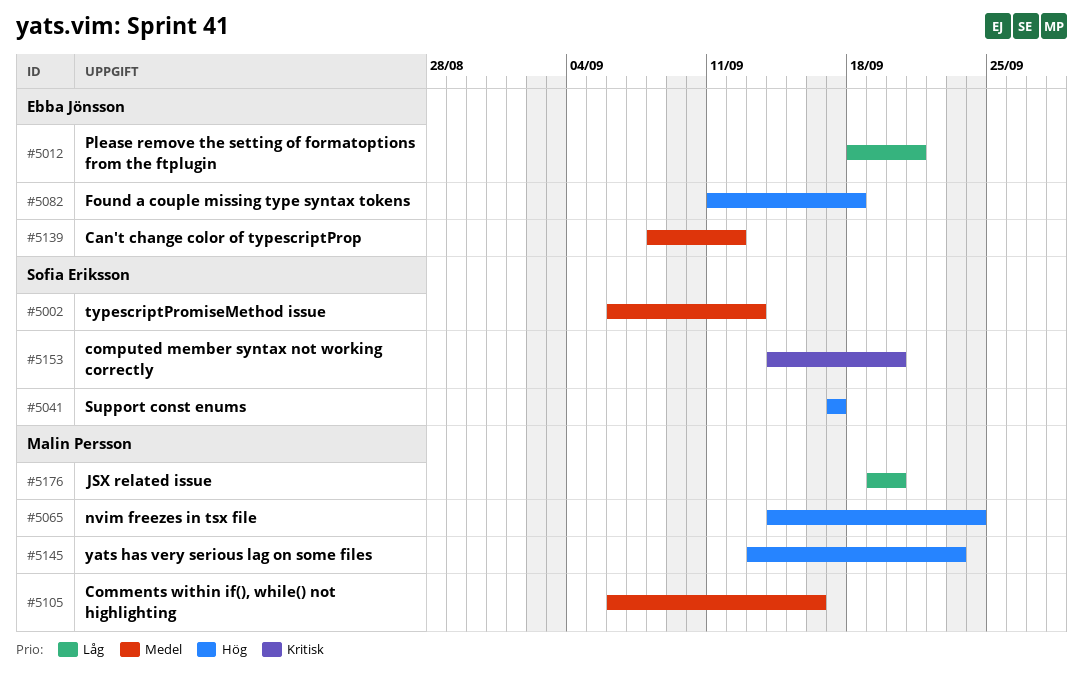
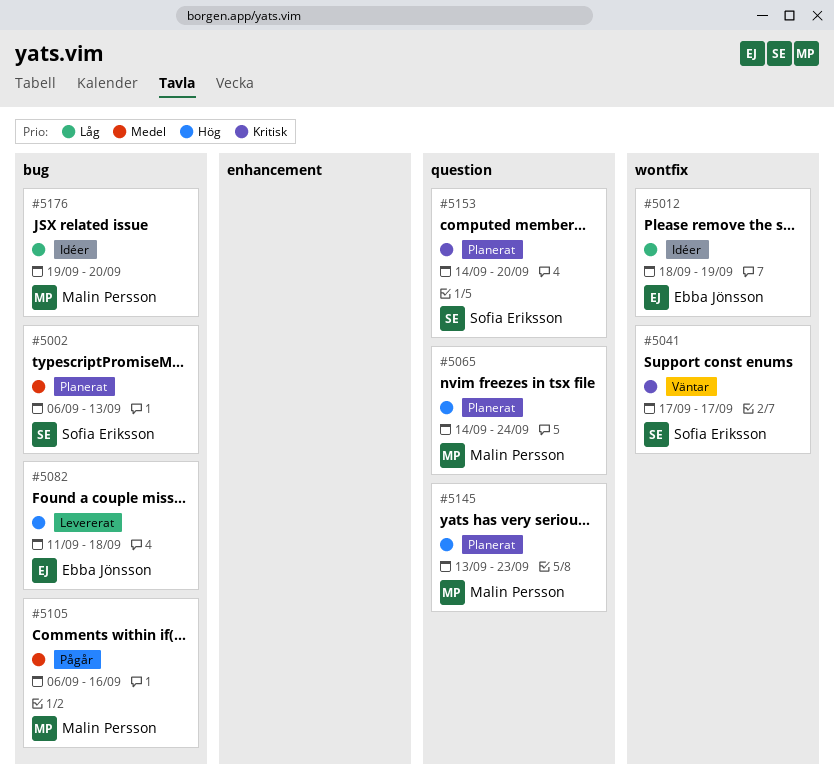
#5012, due: Sep 21 -> Sep 19
#5041, priority: Hög -> Kritisk
#5139: present -> none

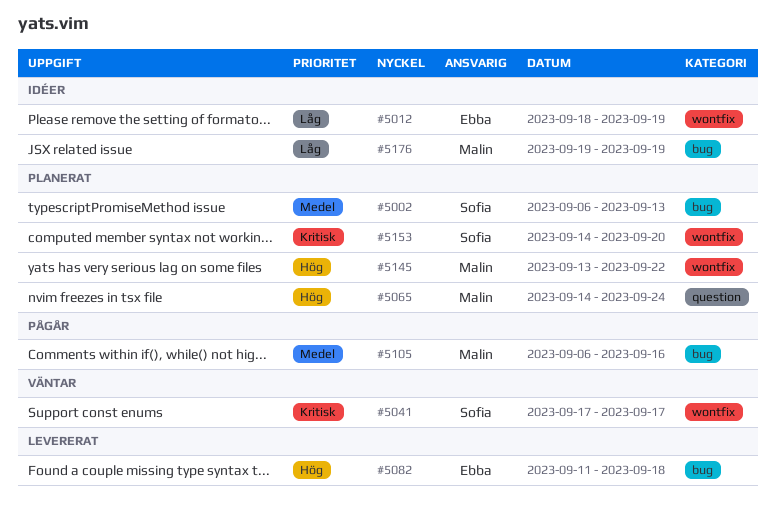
#5145, label: question -> wontfix
#5145, due: Sep 23 -> Sep 22
#5153, label: question -> wontfix
#5176, due: Sep 20 -> Sep 19

